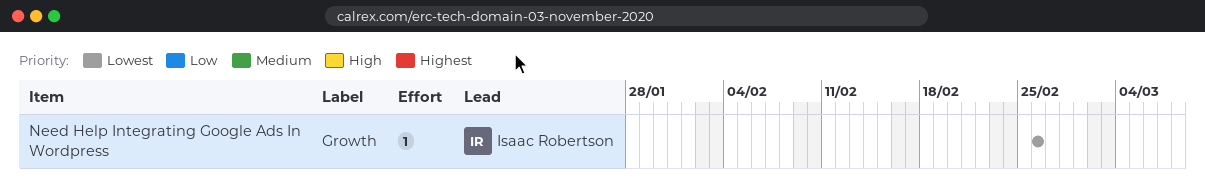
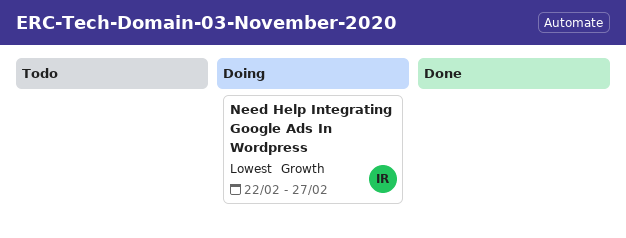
Need Help Integrating Google Ads In Wordpress, start: Feb 26 -> Feb 22
Need Help Integrating Google Ads In Wordpress, due: Feb 26 -> Feb 27

